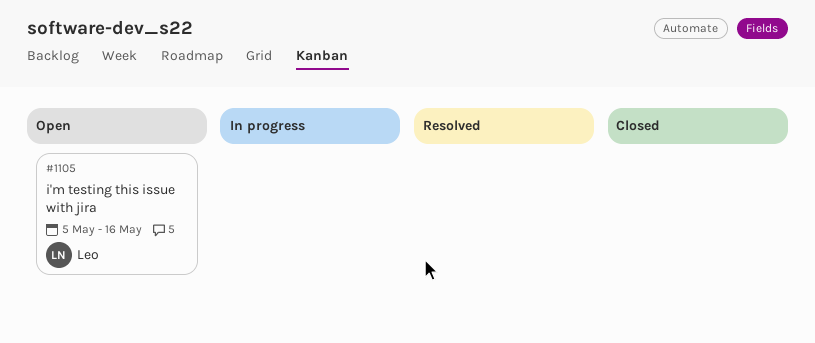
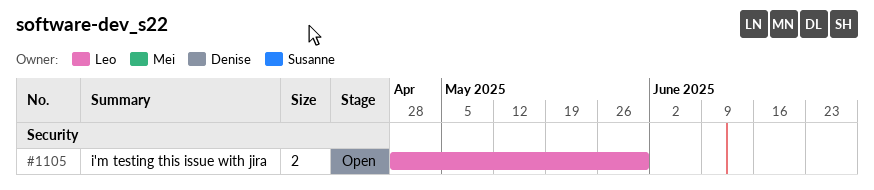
#1105, start: May 5 -> Apr 28
#1105, due: May 16 -> May 30

